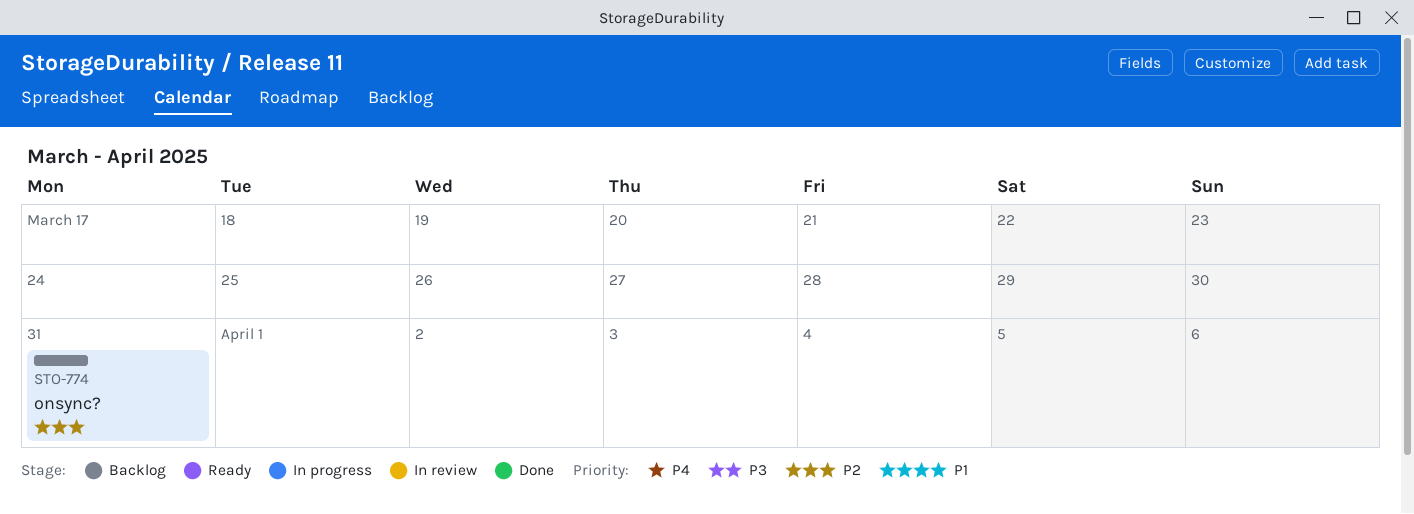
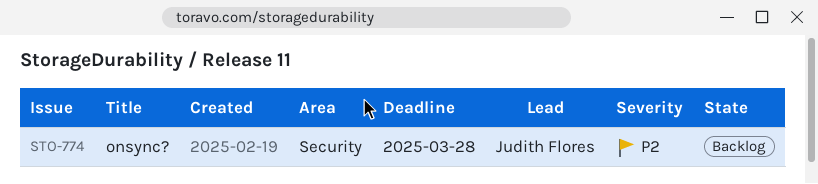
STO-774, due: Mar 31 -> Mar 28

